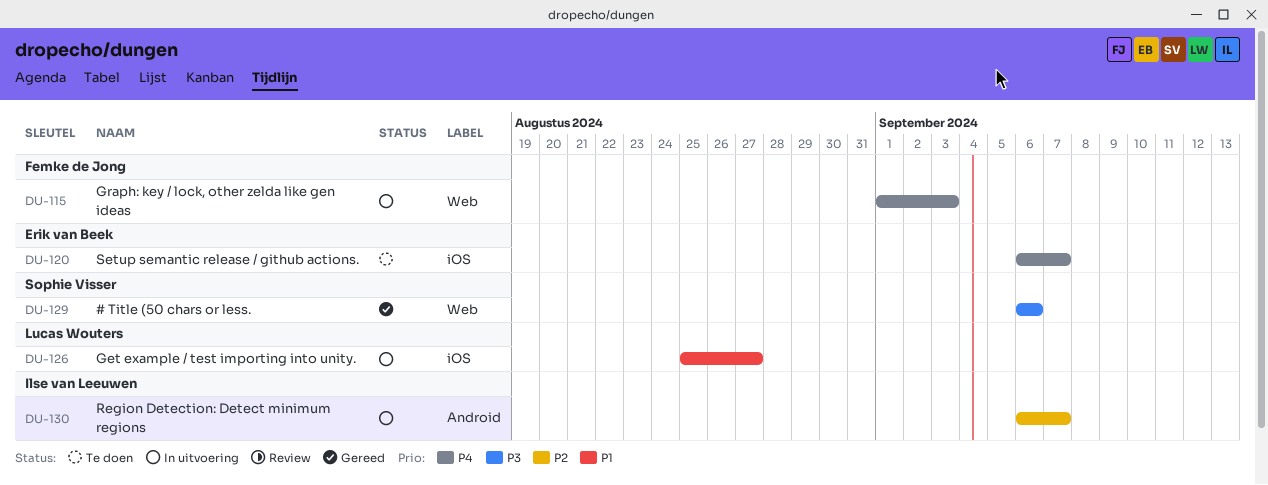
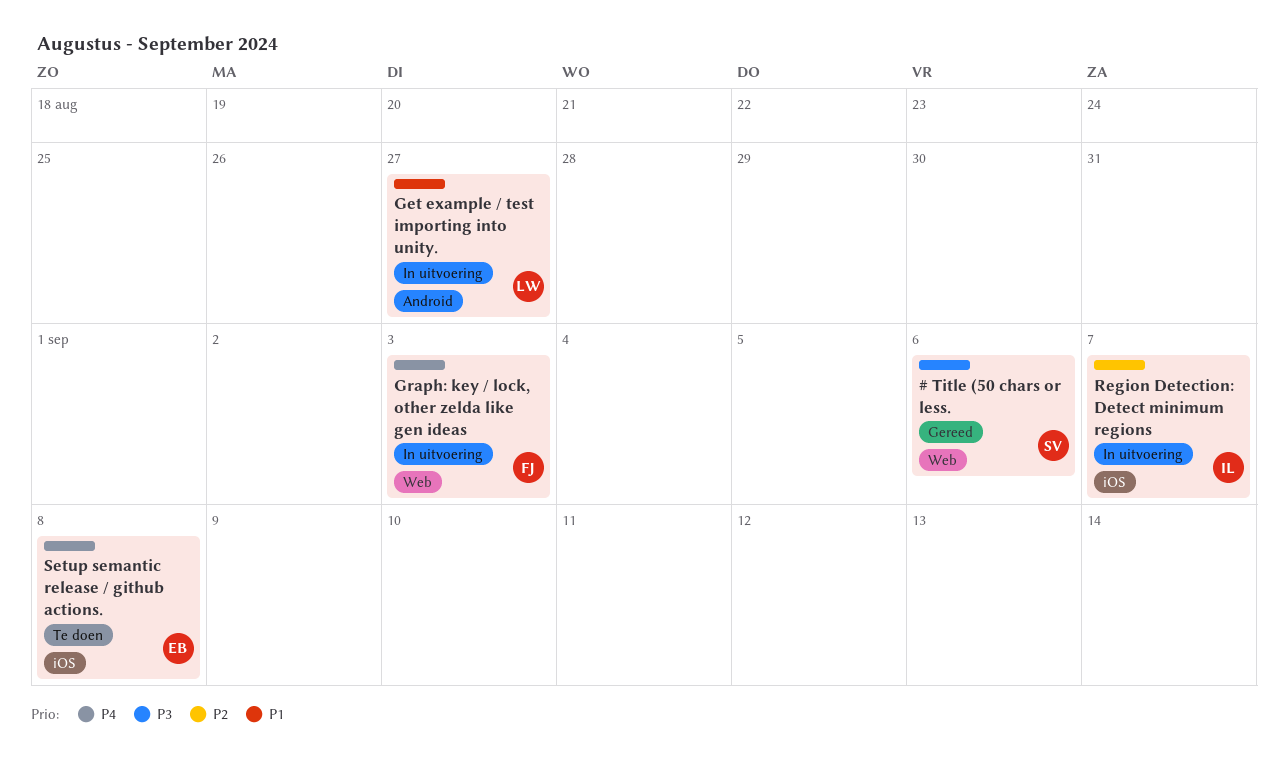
Get example / test importing into unity., label: iOS -> Android
Region Detection: Detect minimum regions, label: Android -> iOS
Setup semantic release / github actions., due: Sep 7 -> Sep 8

